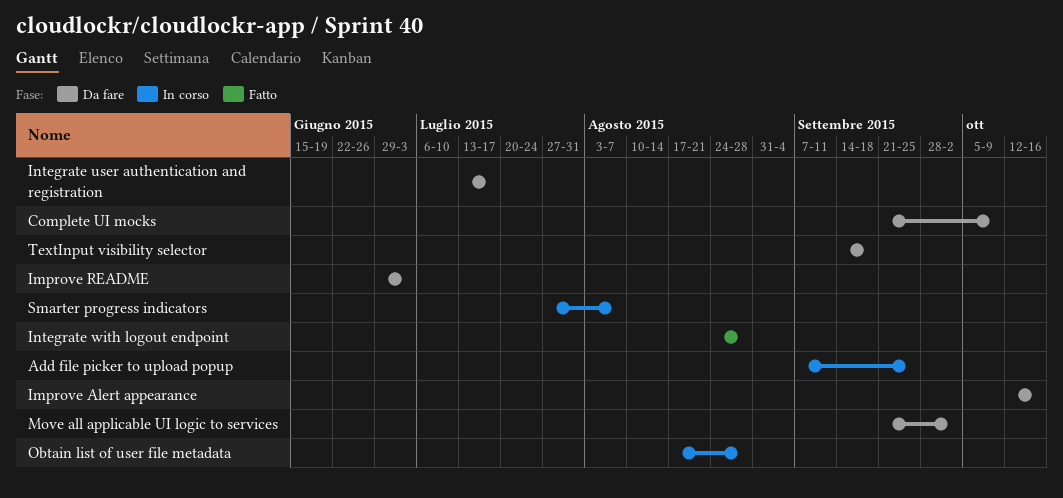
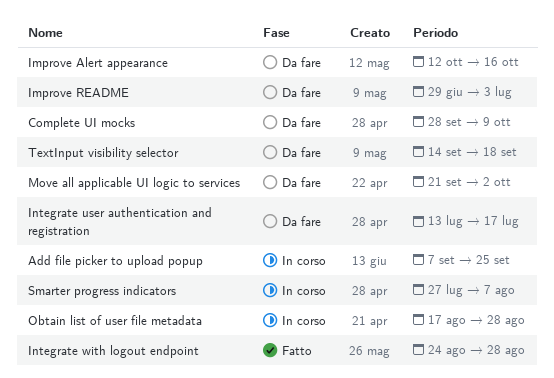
Complete UI mocks, start: Sep 21 -> Sep 28

